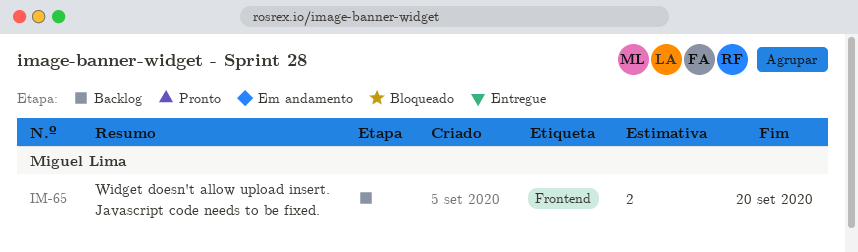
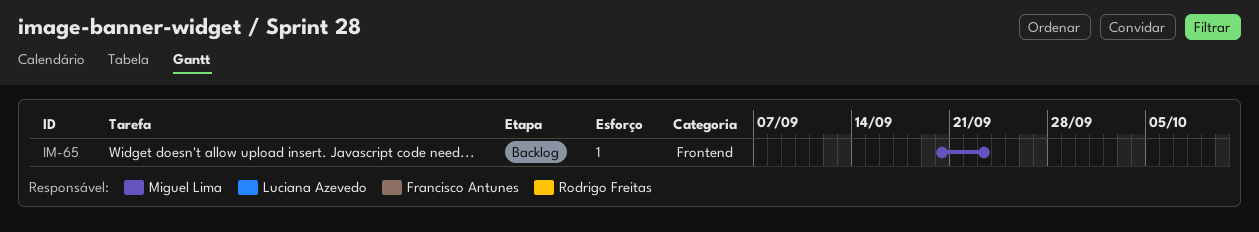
IM-65, estimate: 2 -> 1
IM-65, due: Sep 20 -> Sep 23

